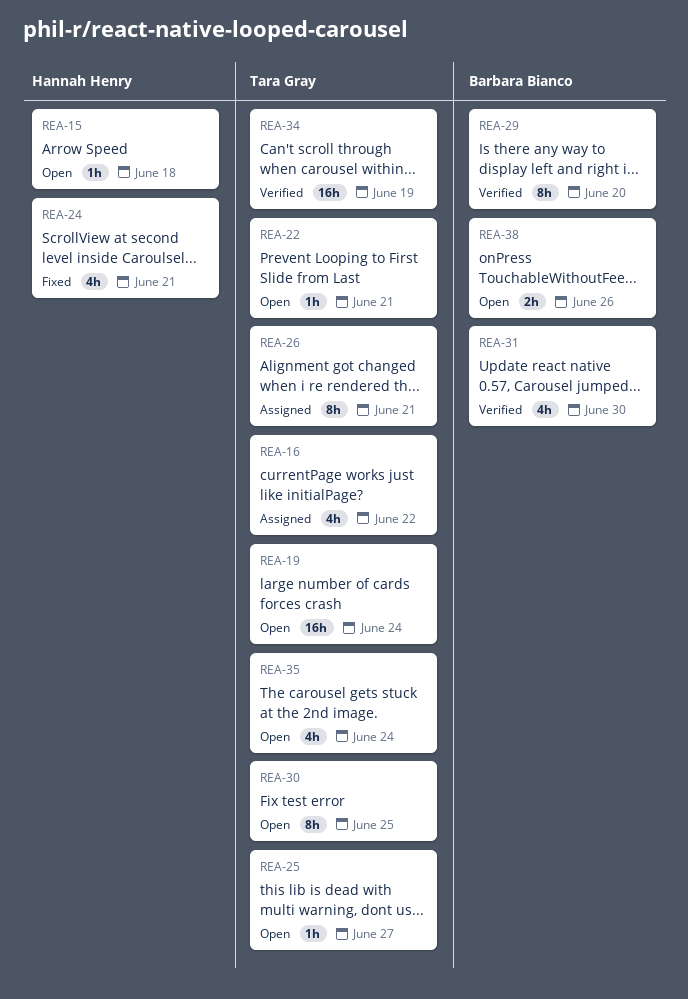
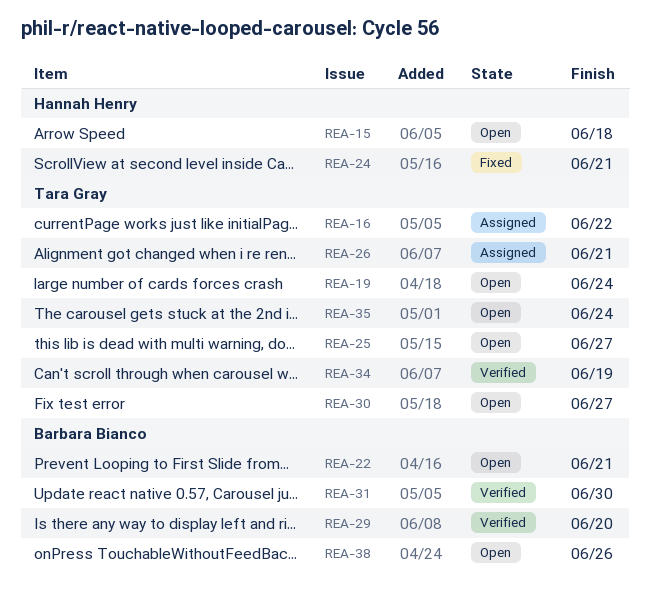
REA-22, owner: Tara Gray -> Barbara Bianco
REA-30, due: Jun 25 -> Jun 27

